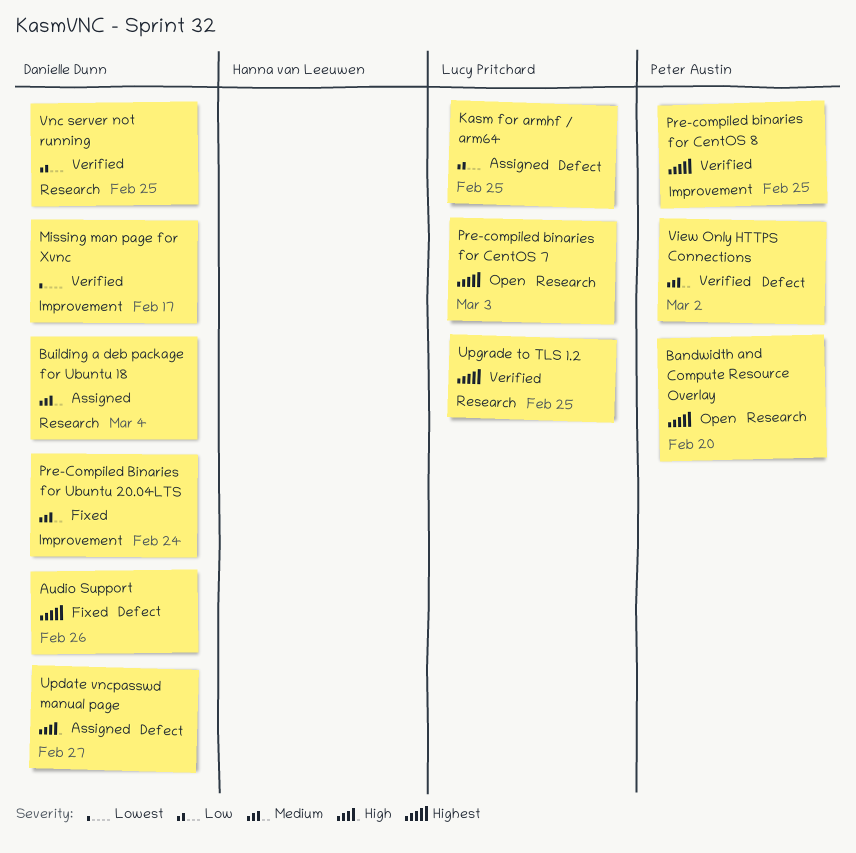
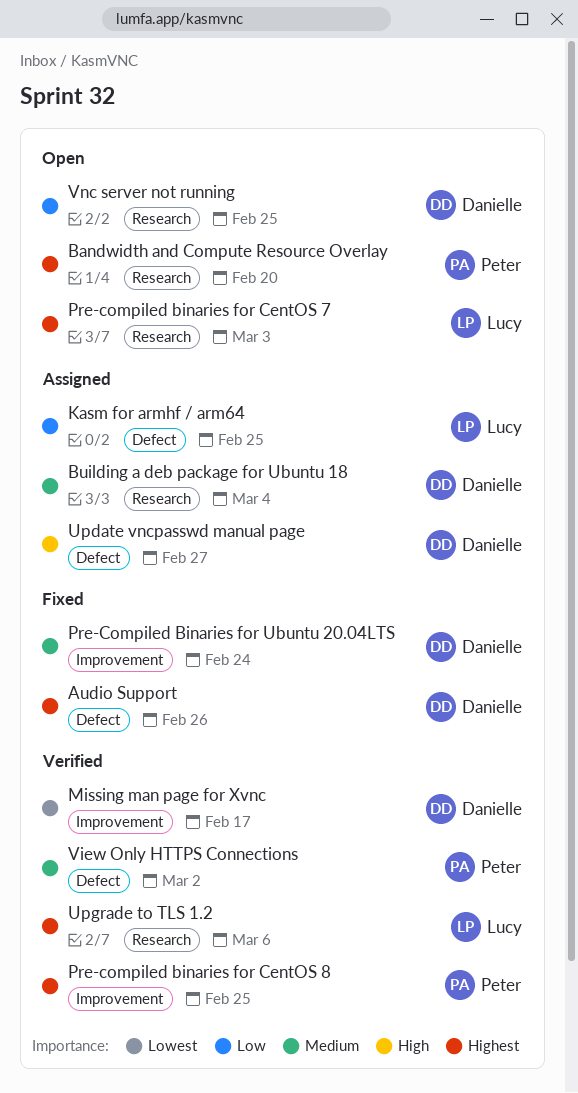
Upgrade to TLS 1.2, due: Feb 25 -> Mar 6
Vnc server not running, status: Verified -> Open

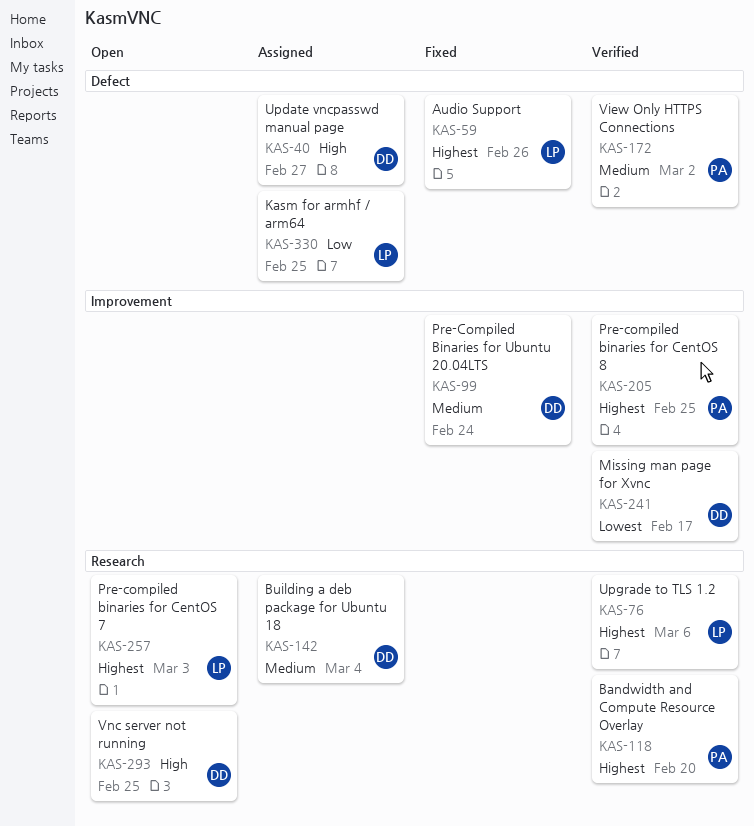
Audio Support, owner: Danielle -> Lucy
Bandwidth and Compute Resource Overlay, status: Open -> Verified
Vnc server not running, priority: Low -> High

